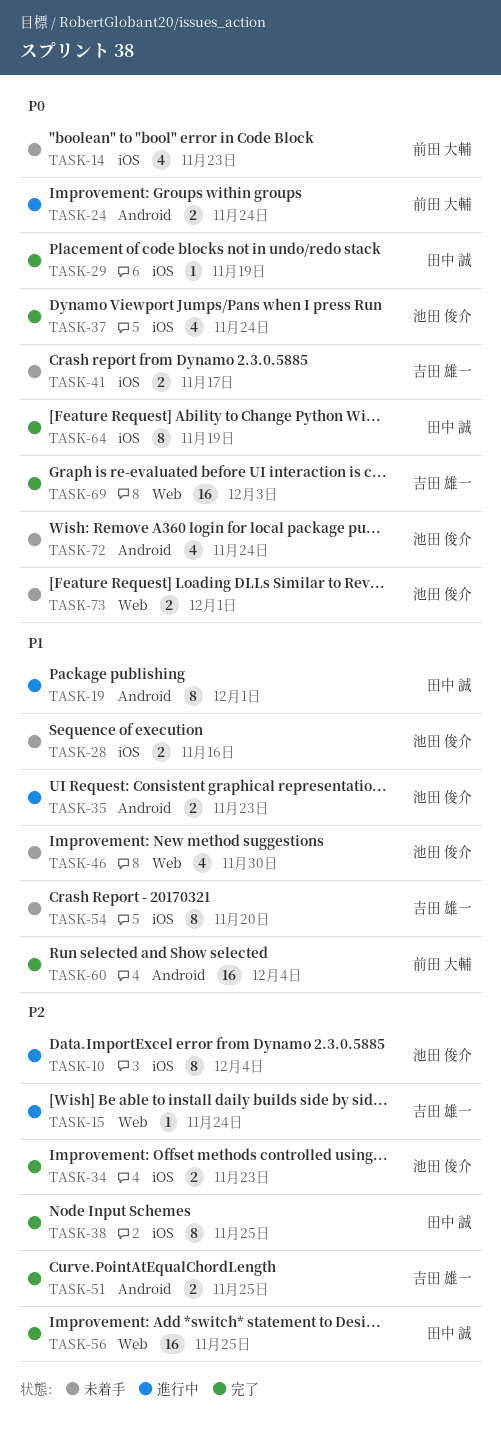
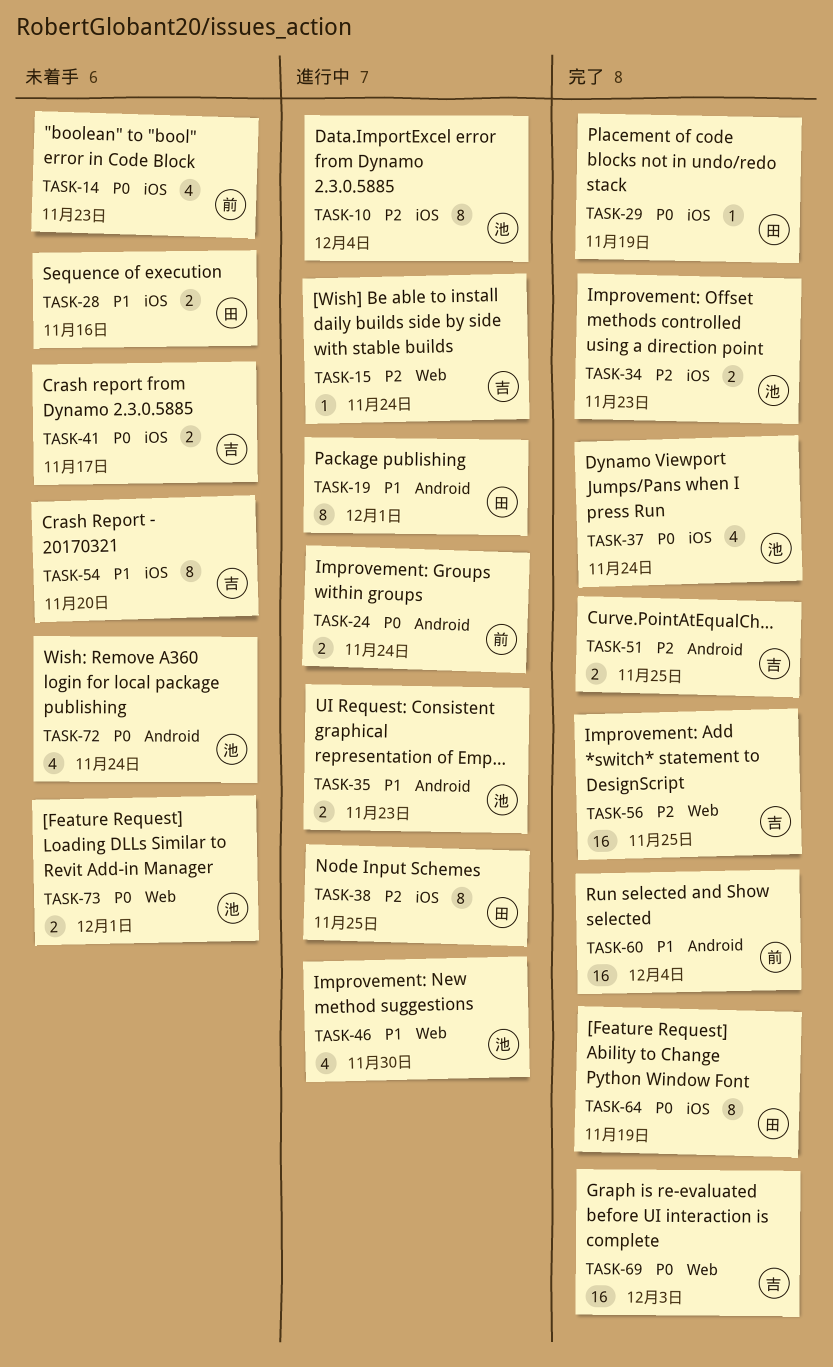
TASK-28, owner: 池田 俊介 -> 田中 誠
TASK-38, status: 完了 -> 進行中
TASK-46, status: 未着手 -> 進行中
TASK-56, owner: 田中 誠 -> 吉田 雄一

